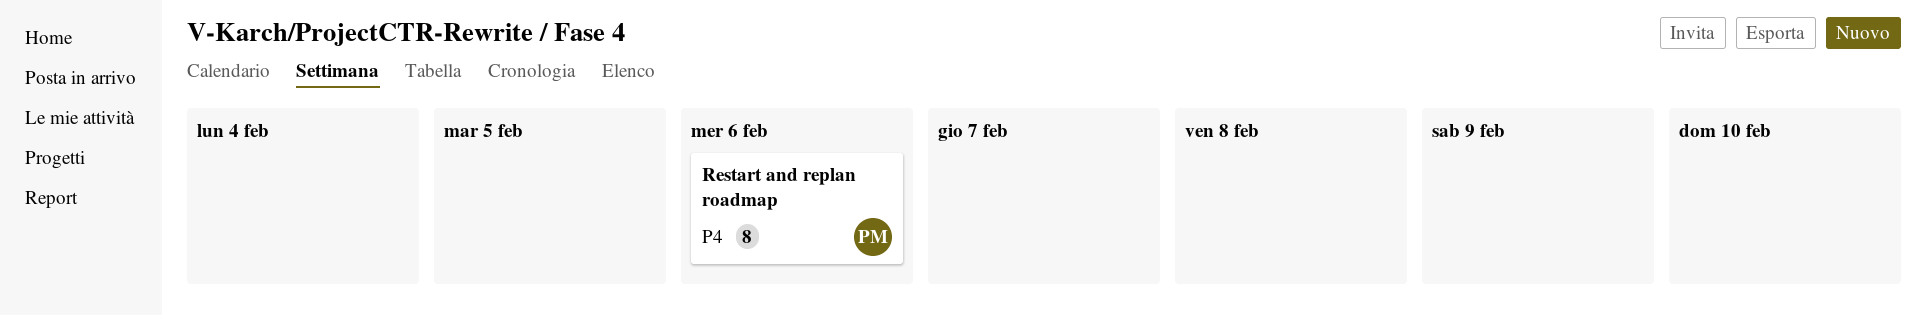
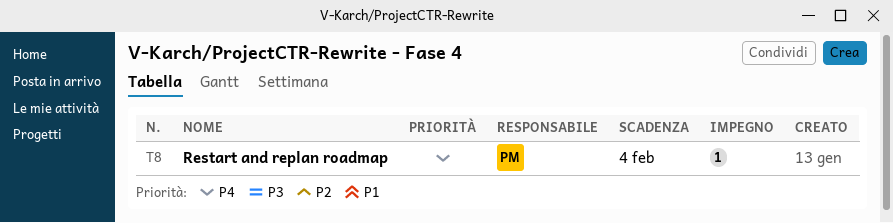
Restart and replan roadmap, estimate: 8 -> 1
Restart and replan roadmap, due: Feb 6 -> Feb 4

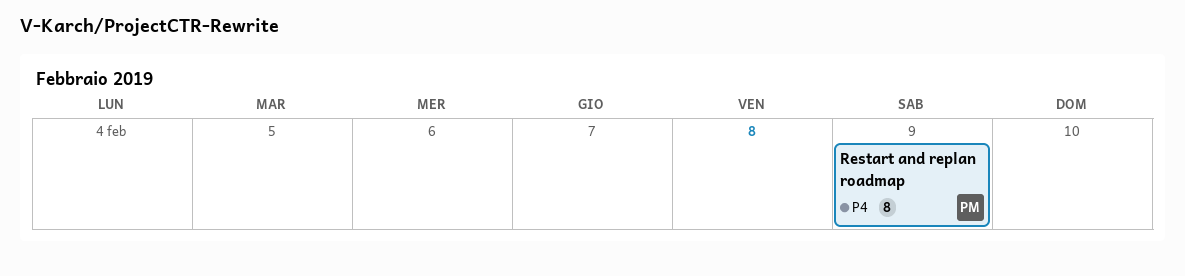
Restart and replan roadmap, estimate: 1 -> 8
Restart and replan roadmap, due: Feb 4 -> Feb 9

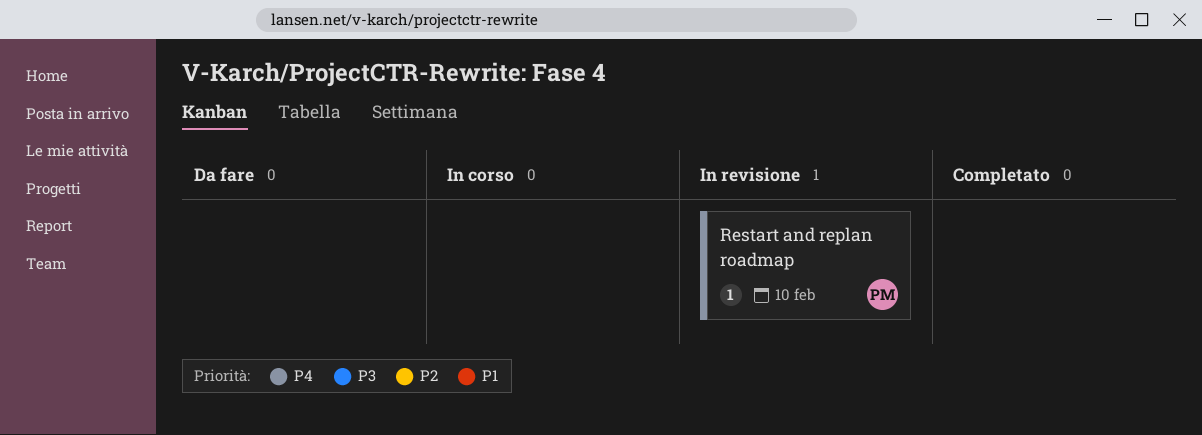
Restart and replan roadmap, estimate: 8 -> 1
Restart and replan roadmap, due: Feb 9 -> Feb 10

